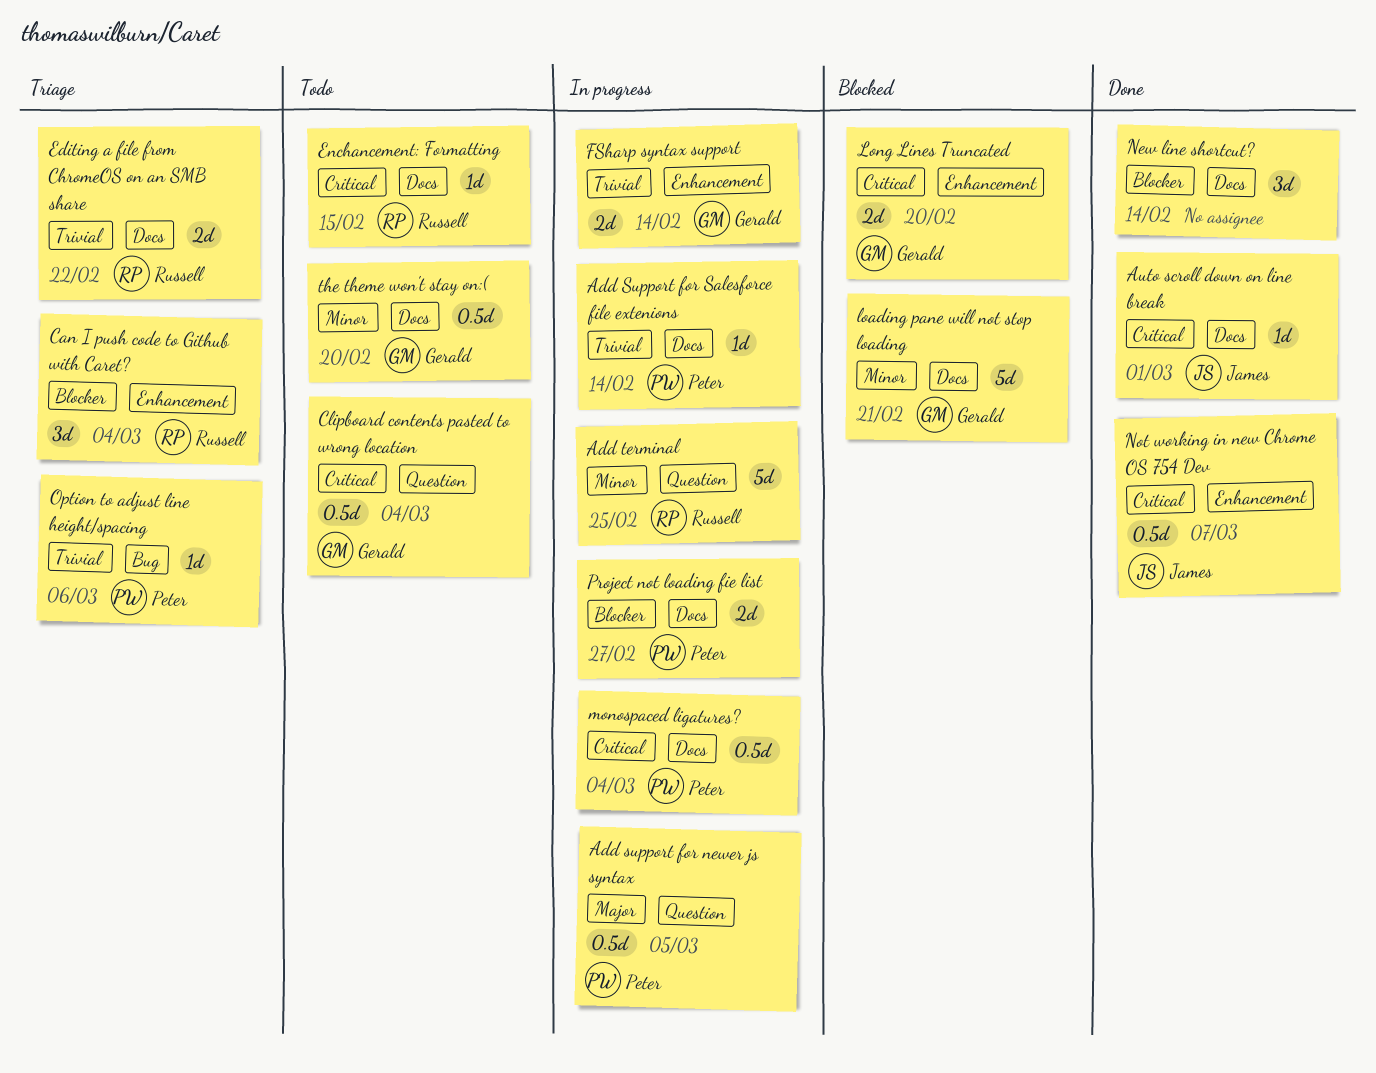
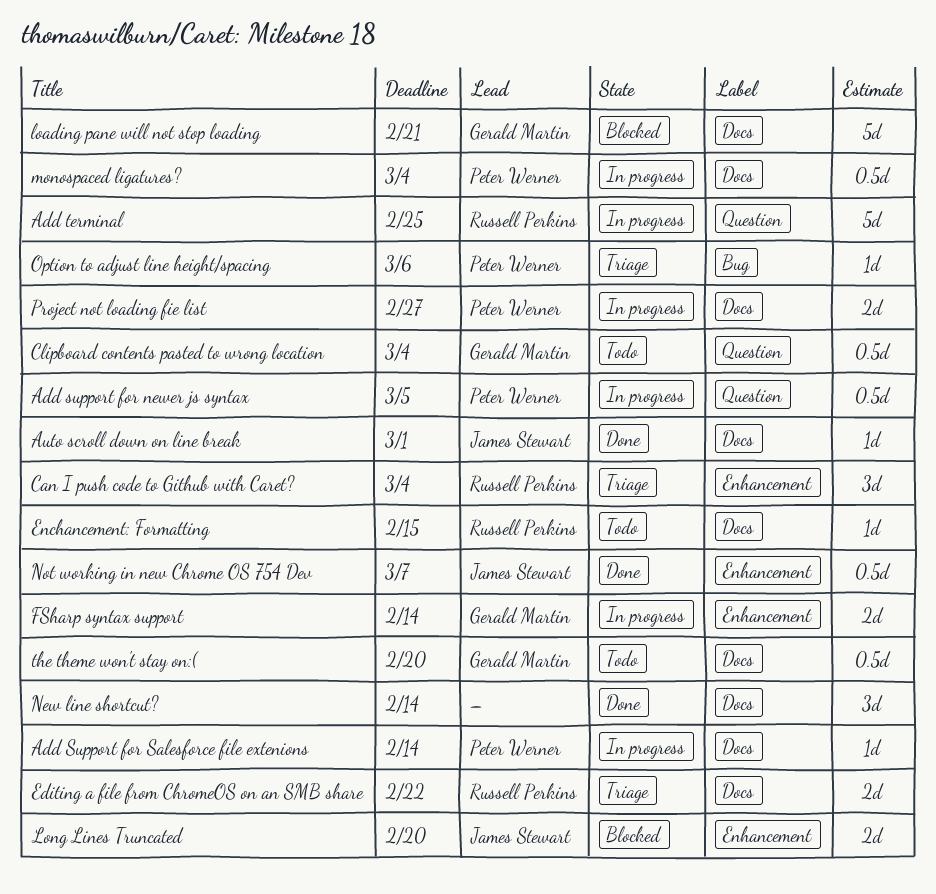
Long Lines Truncated, owner: Gerald Martin -> James Stewart

